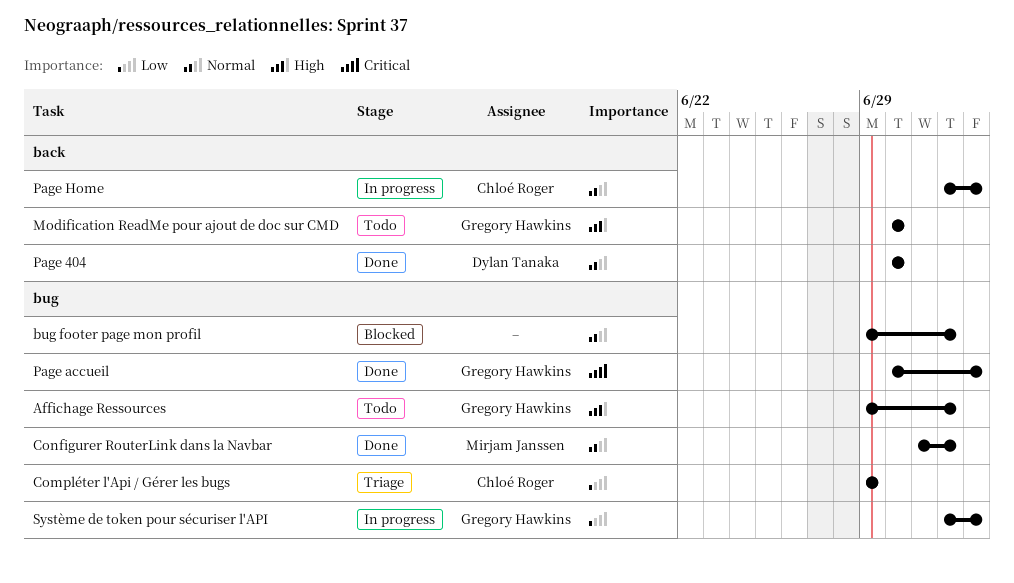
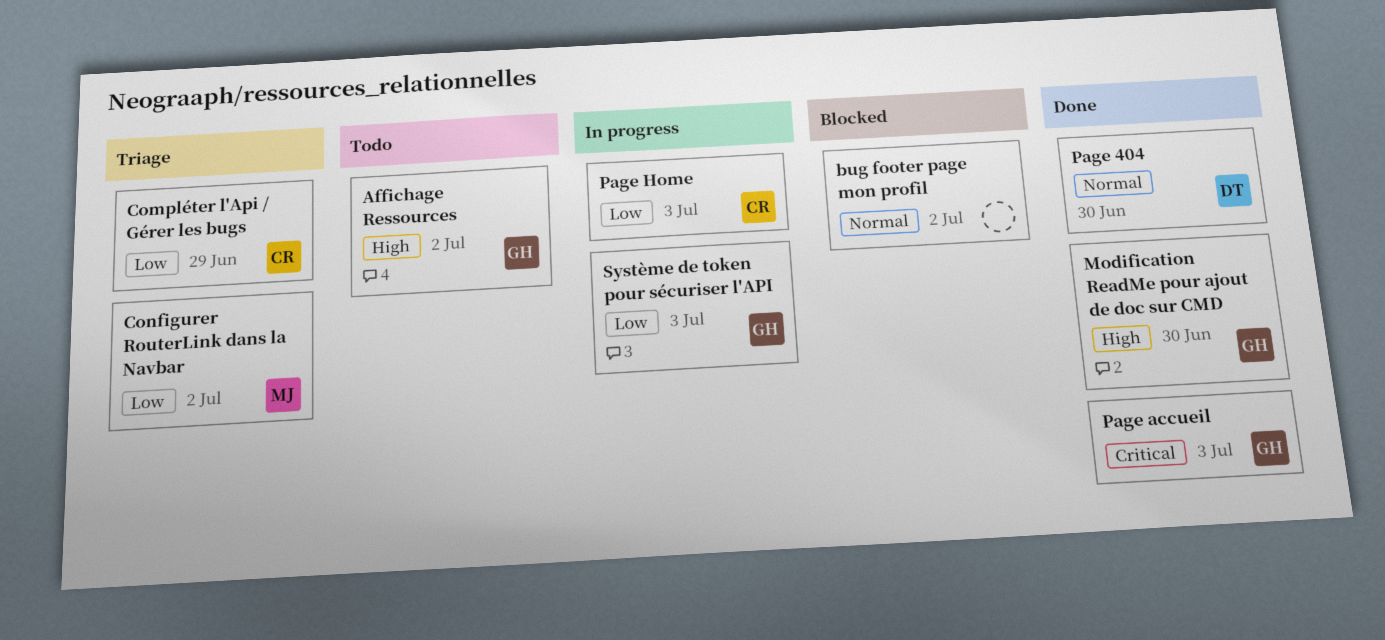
Configurer RouterLink dans la Navbar, status: Done -> Triage
Configurer RouterLink dans la Navbar, priority: Normal -> Low
Modification ReadMe pour ajout de doc sur CMD, status: Todo -> Done
Page Home, priority: Normal -> Low

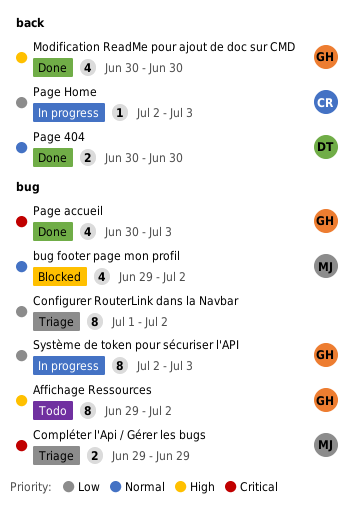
bug footer page mon profil, owner: none -> MJ
Compléter l'Api / Gérer les bugs, owner: CR -> MJ
Compléter l'Api / Gérer les bugs, priority: Low -> Critical
Configurer RouterLink dans la Navbar, owner: MJ -> none

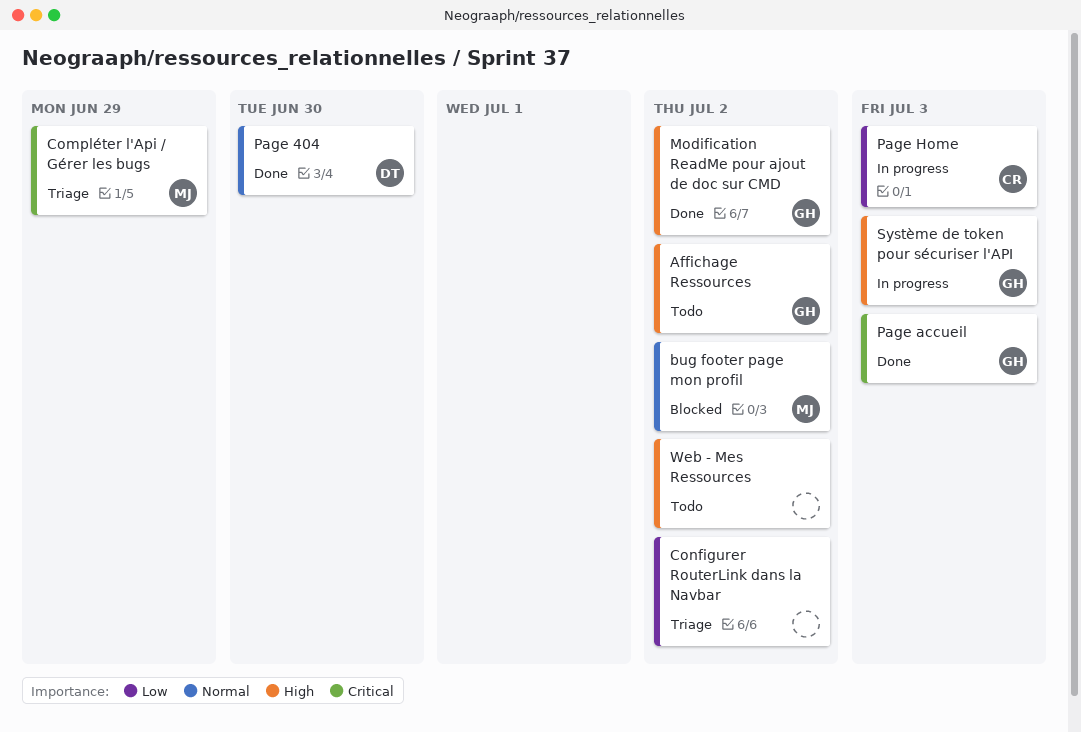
Modification ReadMe pour ajout de doc sur CMD, due: Jun 30 -> Jul 2
Système de token pour sécuriser l'API, priority: Low -> High
Web - Mes Ressources: none -> present

